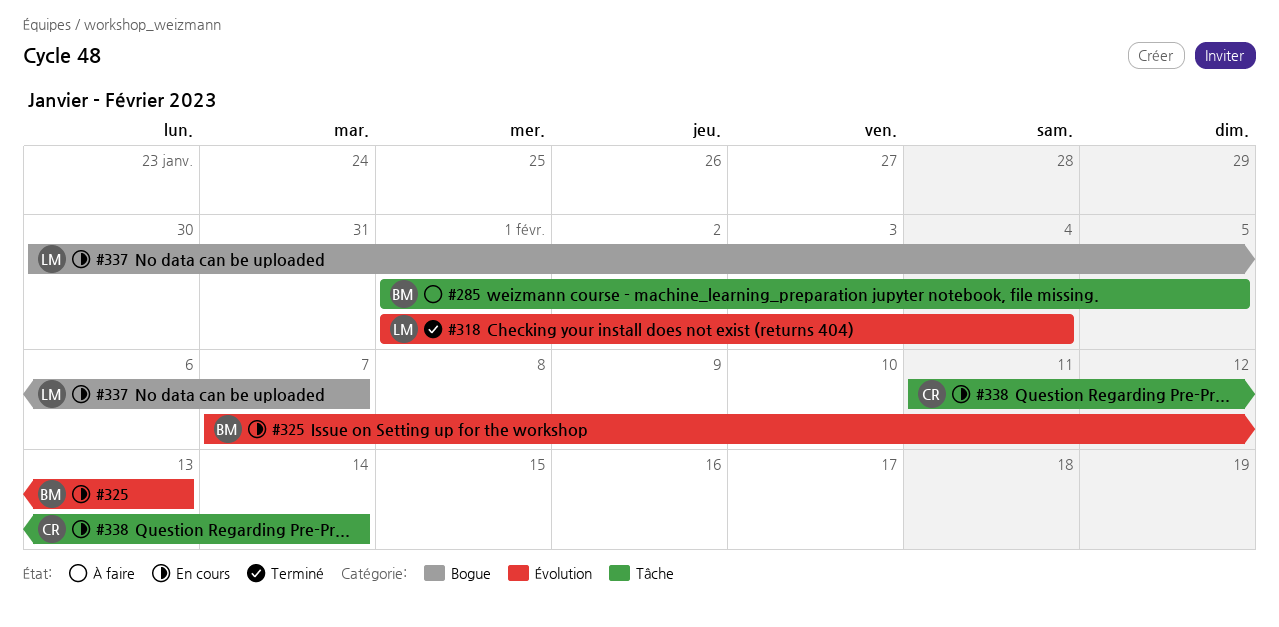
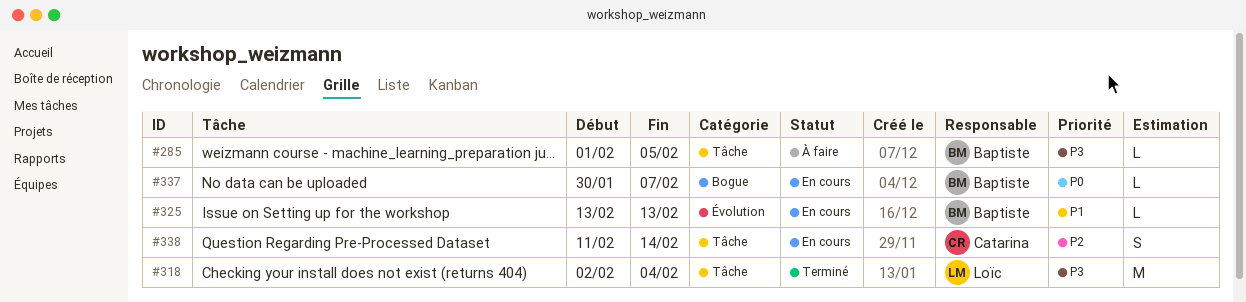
#318, label: Évolution -> Tâche
#318, start: Feb 1 -> Feb 2
#325, start: Feb 7 -> Feb 13
#337, owner: Loïc -> Baptiste

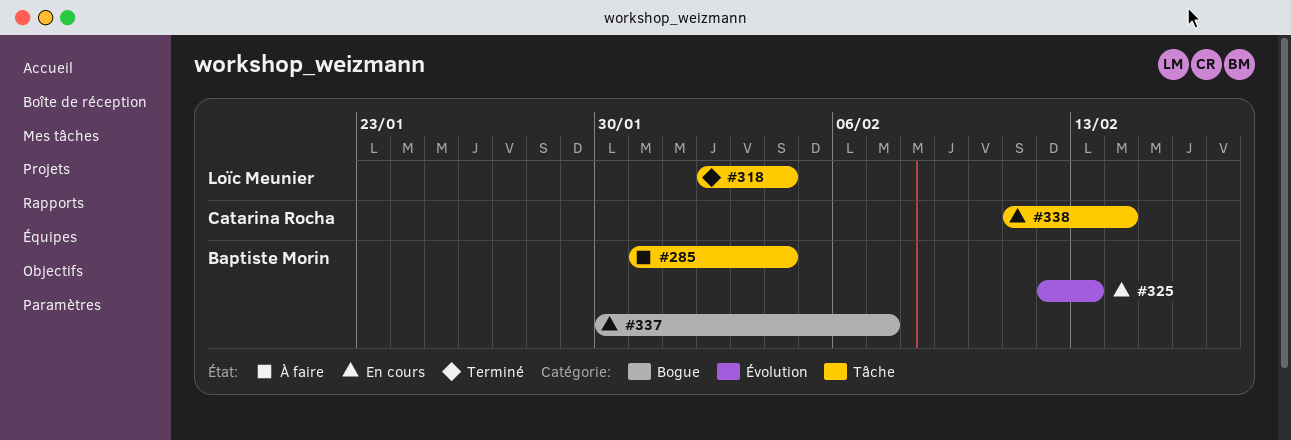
#285, start: Feb 1 -> Jan 31
#285, due: Feb 5 -> Feb 4
#325, start: Feb 13 -> Feb 12

